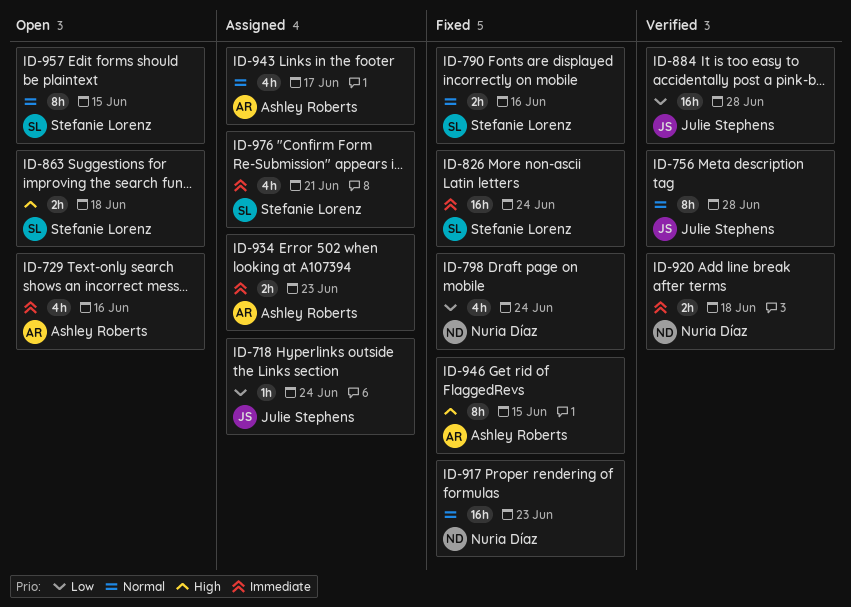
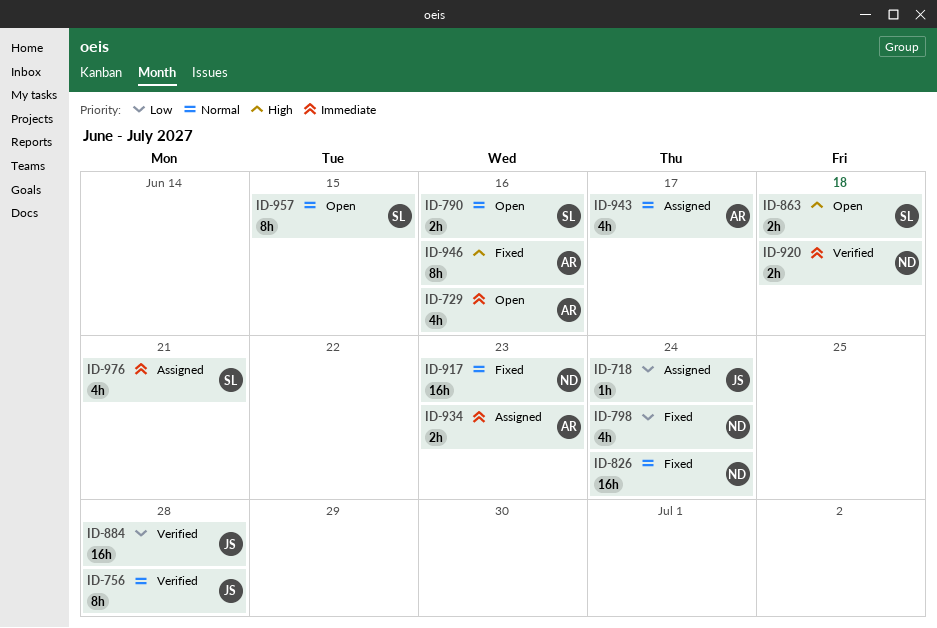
ID-790, status: Fixed -> Open
ID-826, owner: Stefanie Lorenz -> Nuria Díaz
ID-826, priority: Immediate -> Normal
ID-946, due: Jun 15 -> Jun 16

